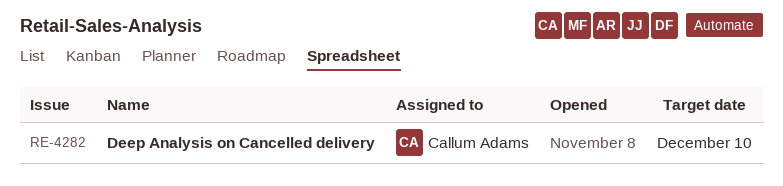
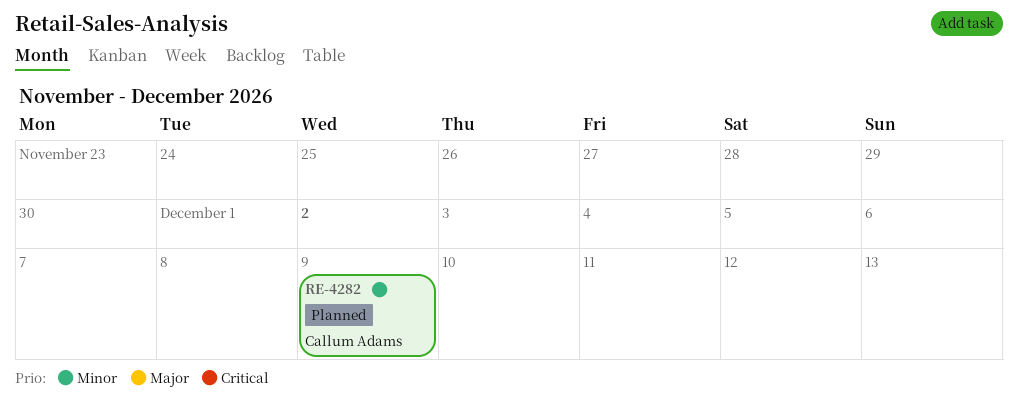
RE-4282, due: Dec 10 -> Dec 9

